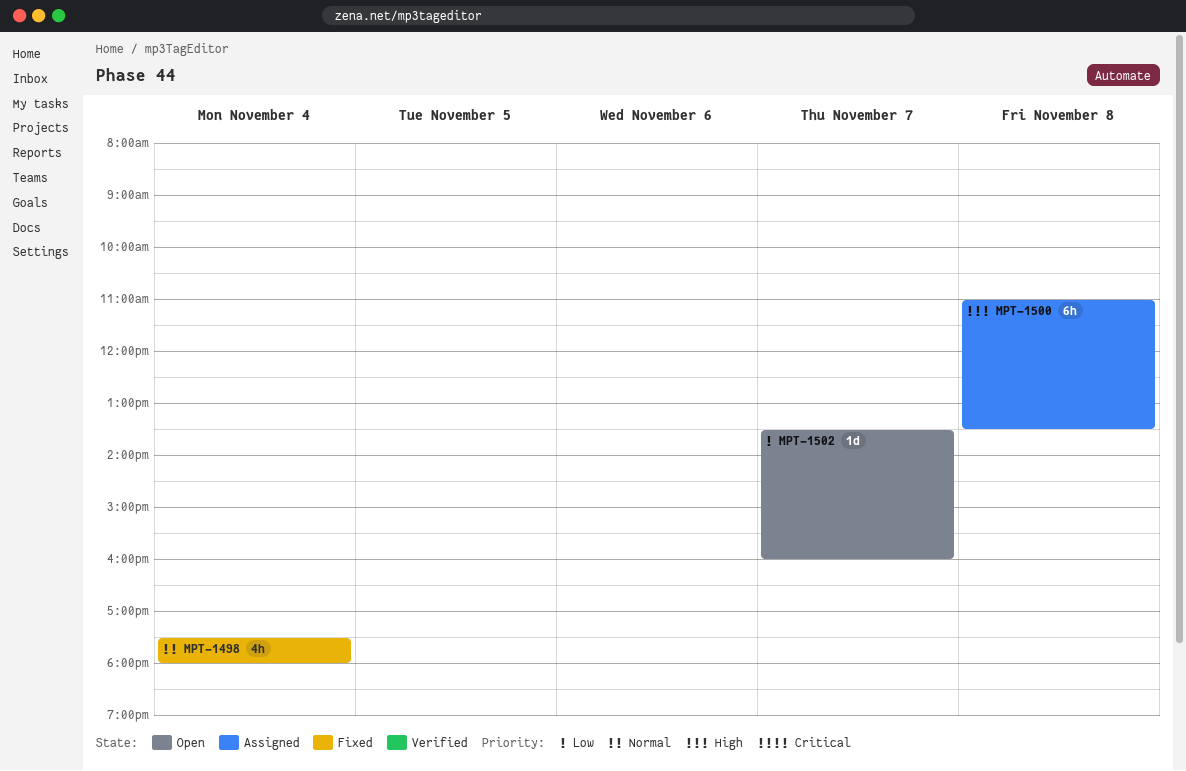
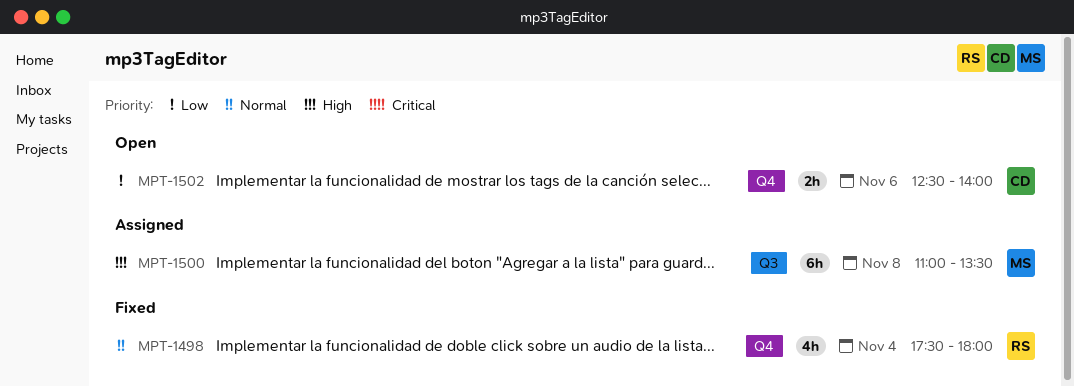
MPT-1502, estimate: 1d -> 2h
MPT-1502, day: Nov 7 -> Nov 6
MPT-1502, begins: 13:30 -> 12:30
MPT-1502, ends: 16:00 -> 14:00

